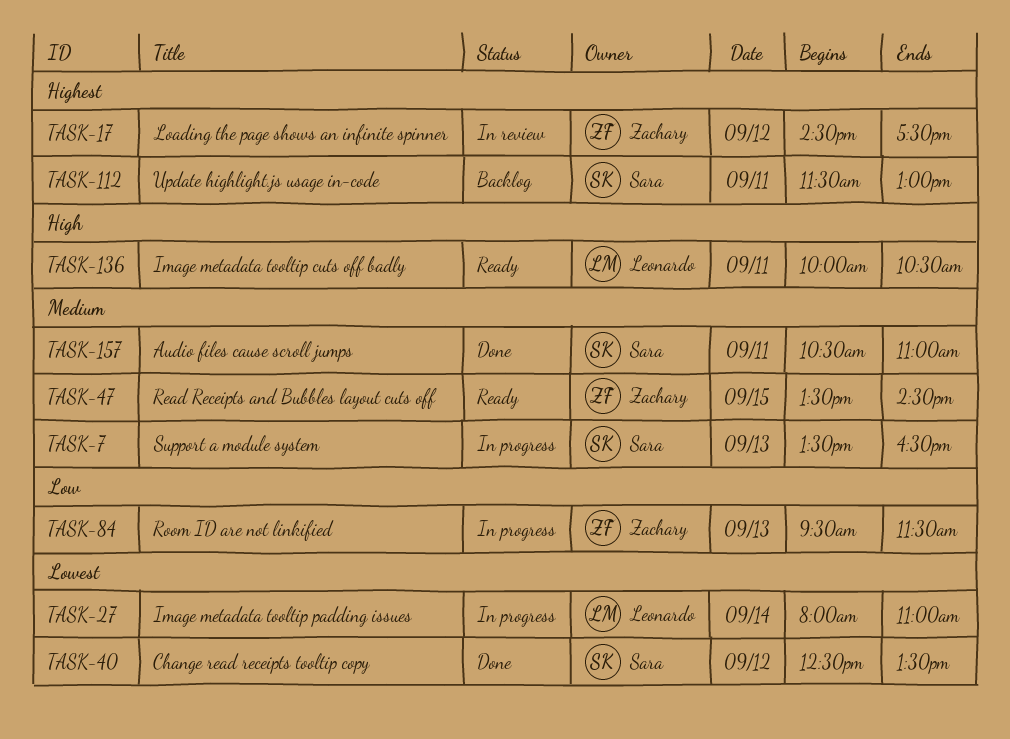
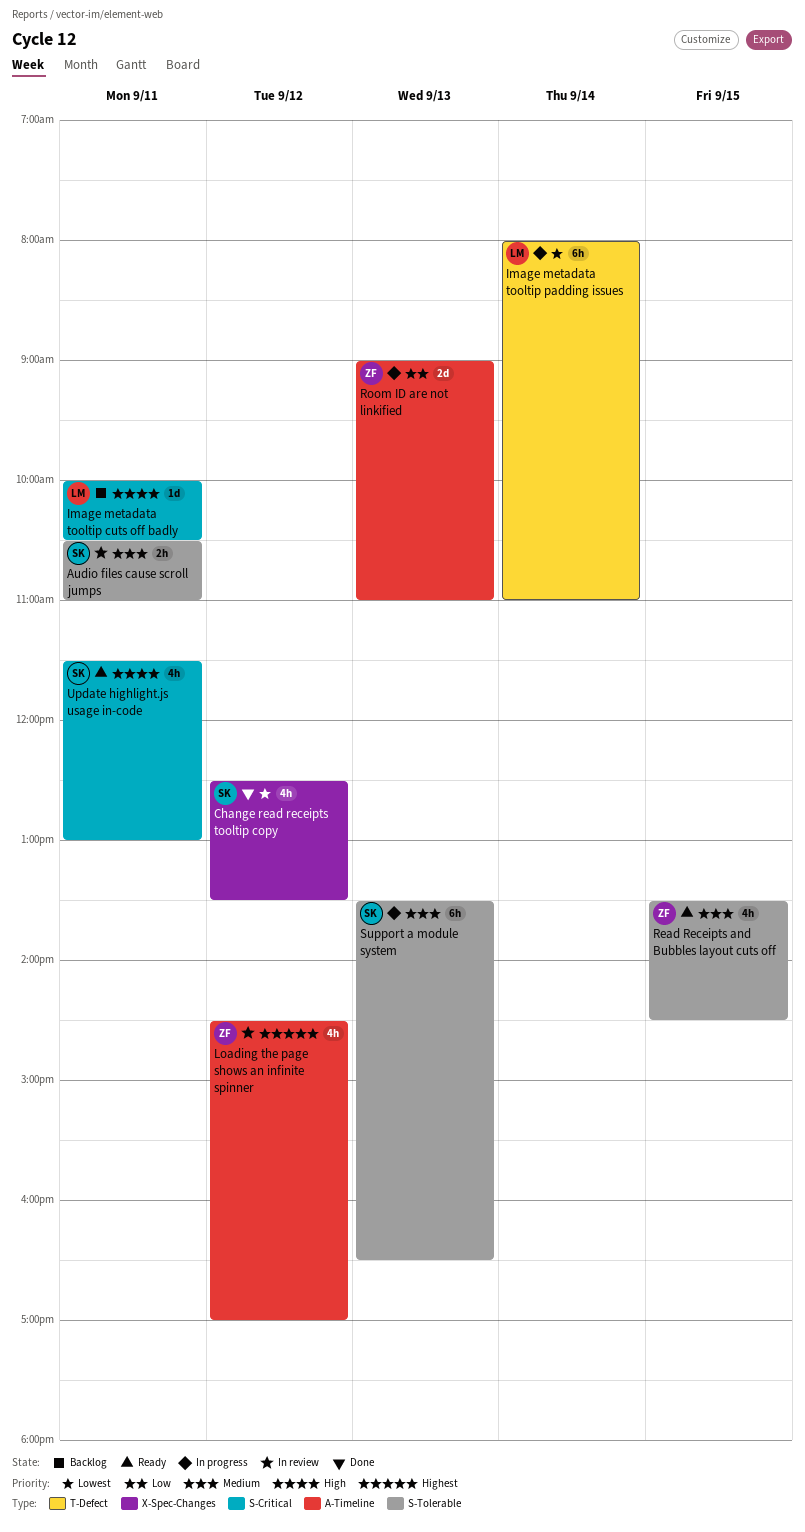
Audio files cause scroll jumps, status: Done -> In review
Image metadata tooltip cuts off badly, status: Ready -> Backlog
Loading the page shows an infinite spinner, ends: 17:30 -> 17:00
Room ID are not linkified, begins: 09:30 -> 09:00
Room ID are not linkified, ends: 11:30 -> 11:00
Update highlight.js usage in-code, status: Backlog -> Ready
Update highlight.js usage in-code, priority: Highest -> High

